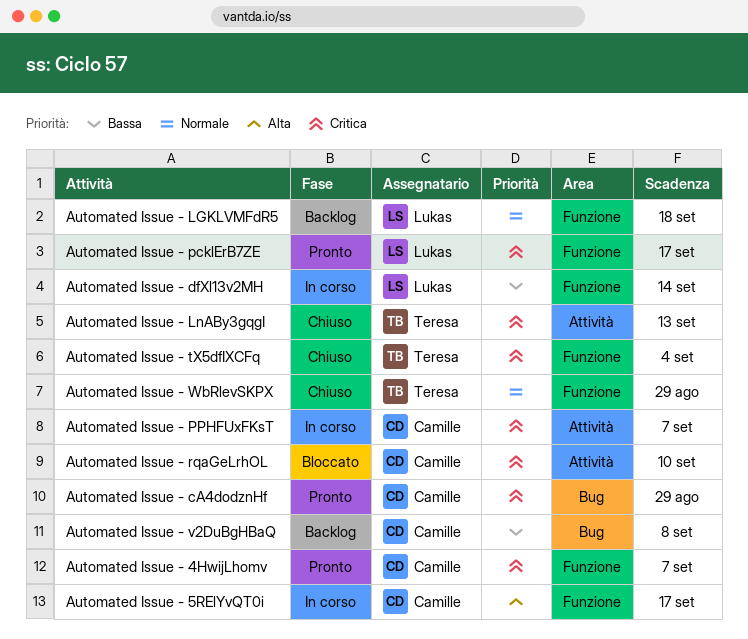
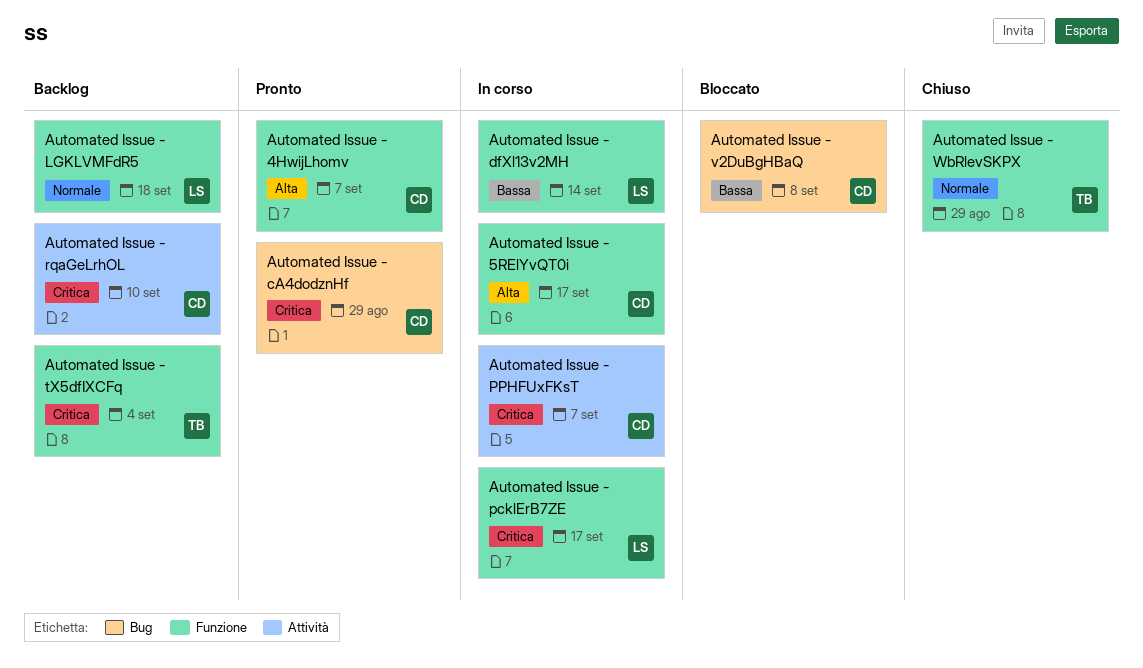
Automated Issue - 4HwijLhomv, priority: Critica -> Alta
Automated Issue - LnABy3gqgI: present -> none
Automated Issue - pcklErB7ZE, status: Pronto -> In corso
Automated Issue - rqaGeLrhOL, status: Bloccato -> Backlog
Automated Issue - tX5dfIXCFq, status: Chiuso -> Backlog
Automated Issue - v2DuBgHBaQ, status: Backlog -> Bloccato

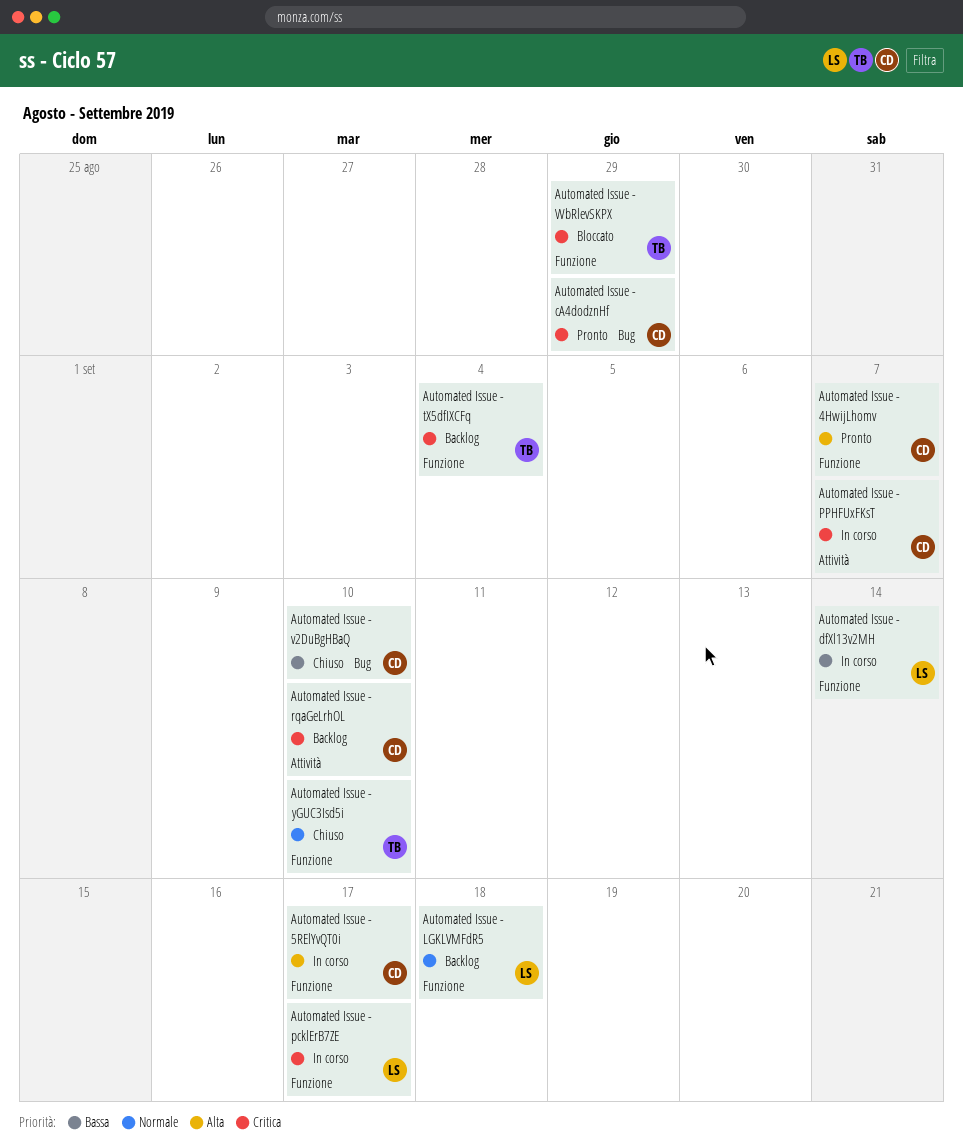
Automated Issue - v2DuBgHBaQ, status: Bloccato -> Chiuso
Automated Issue - v2DuBgHBaQ, due: Sep 8 -> Sep 10
Automated Issue - WbRlevSKPX, status: Chiuso -> Bloccato
Automated Issue - WbRlevSKPX, priority: Normale -> Critica
Automated Issue - yGUC3Isd5i: none -> present

